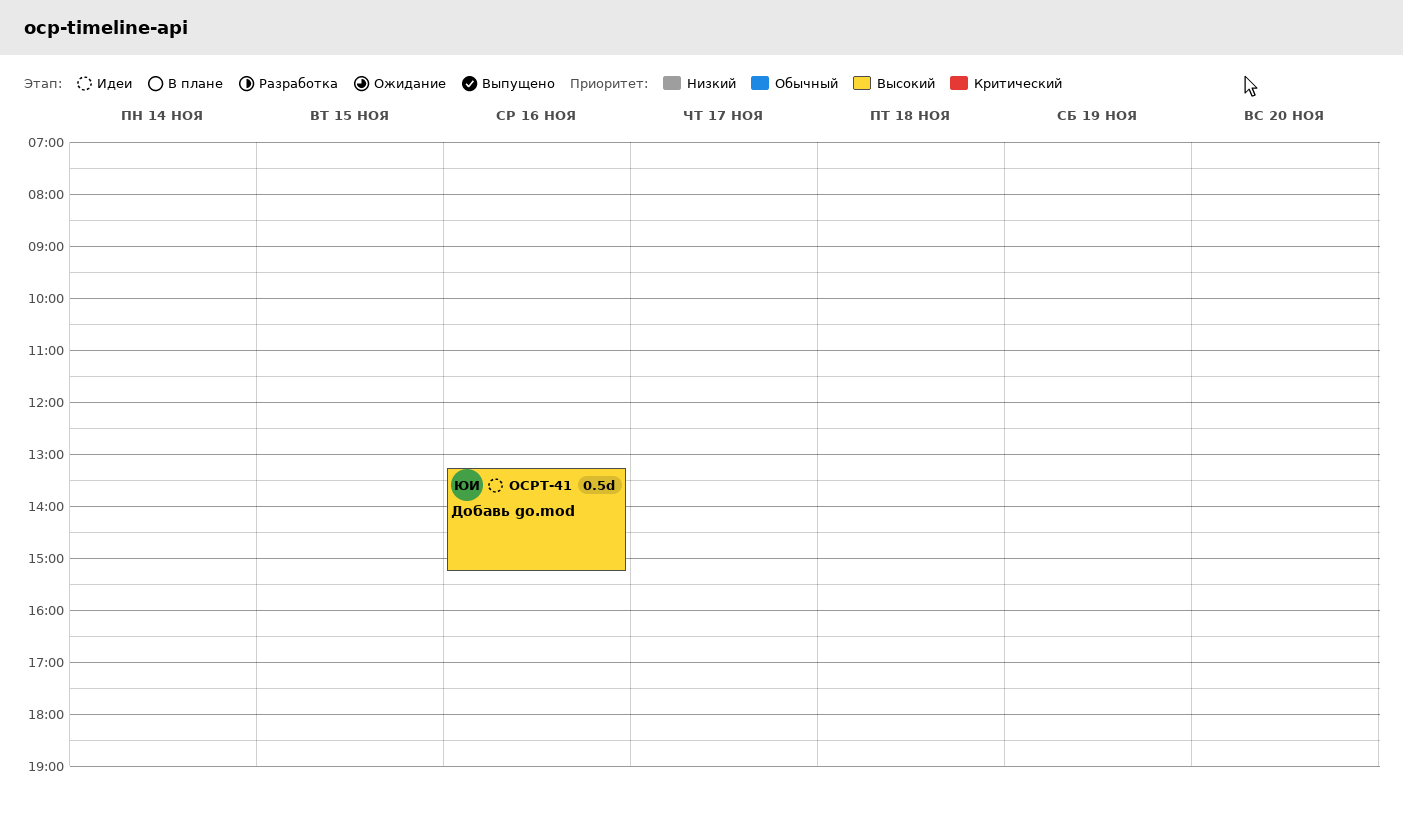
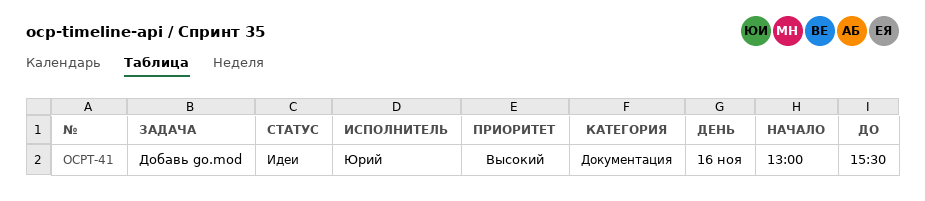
OCPT-41, begins: 13:15 -> 13:00
OCPT-41, ends: 15:15 -> 15:30

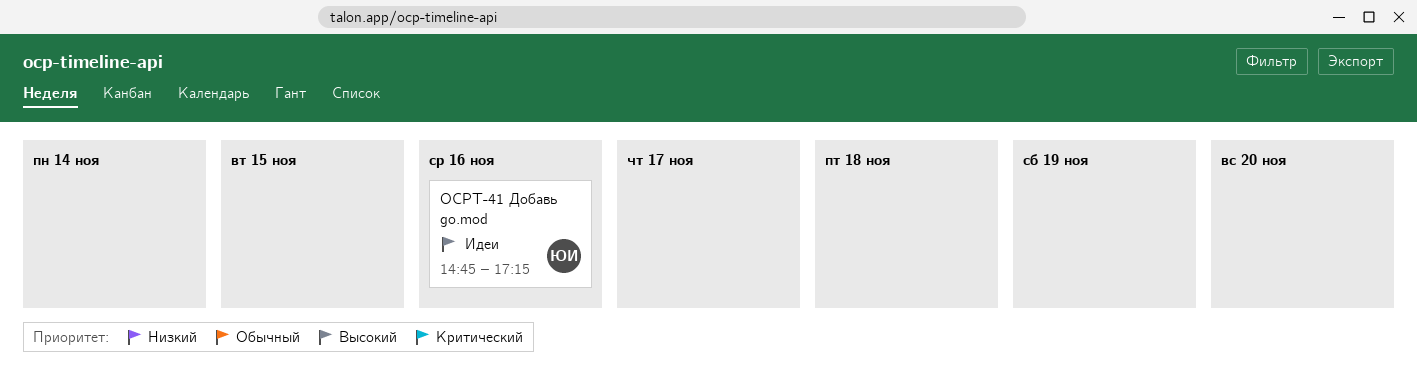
OCPT-41, begins: 13:00 -> 14:45
OCPT-41, ends: 15:30 -> 17:15

